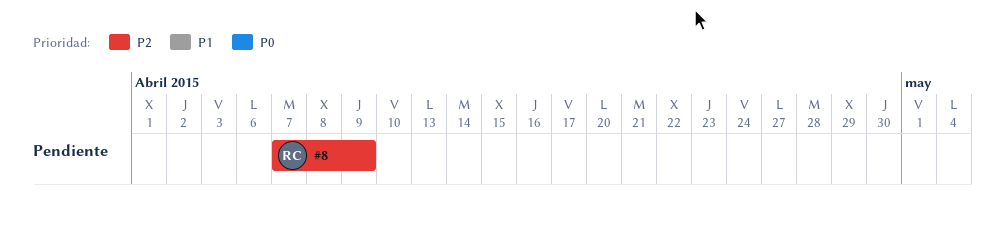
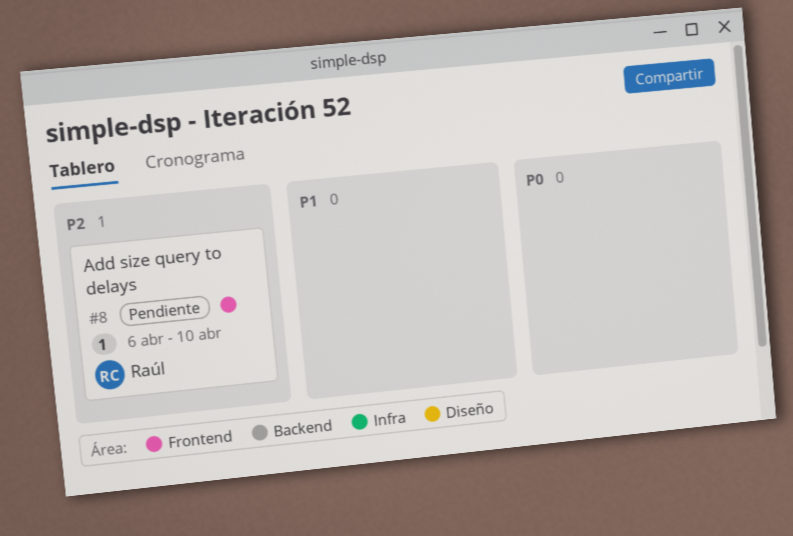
#8, start: Apr 7 -> Apr 6
#8, due: Apr 9 -> Apr 10

